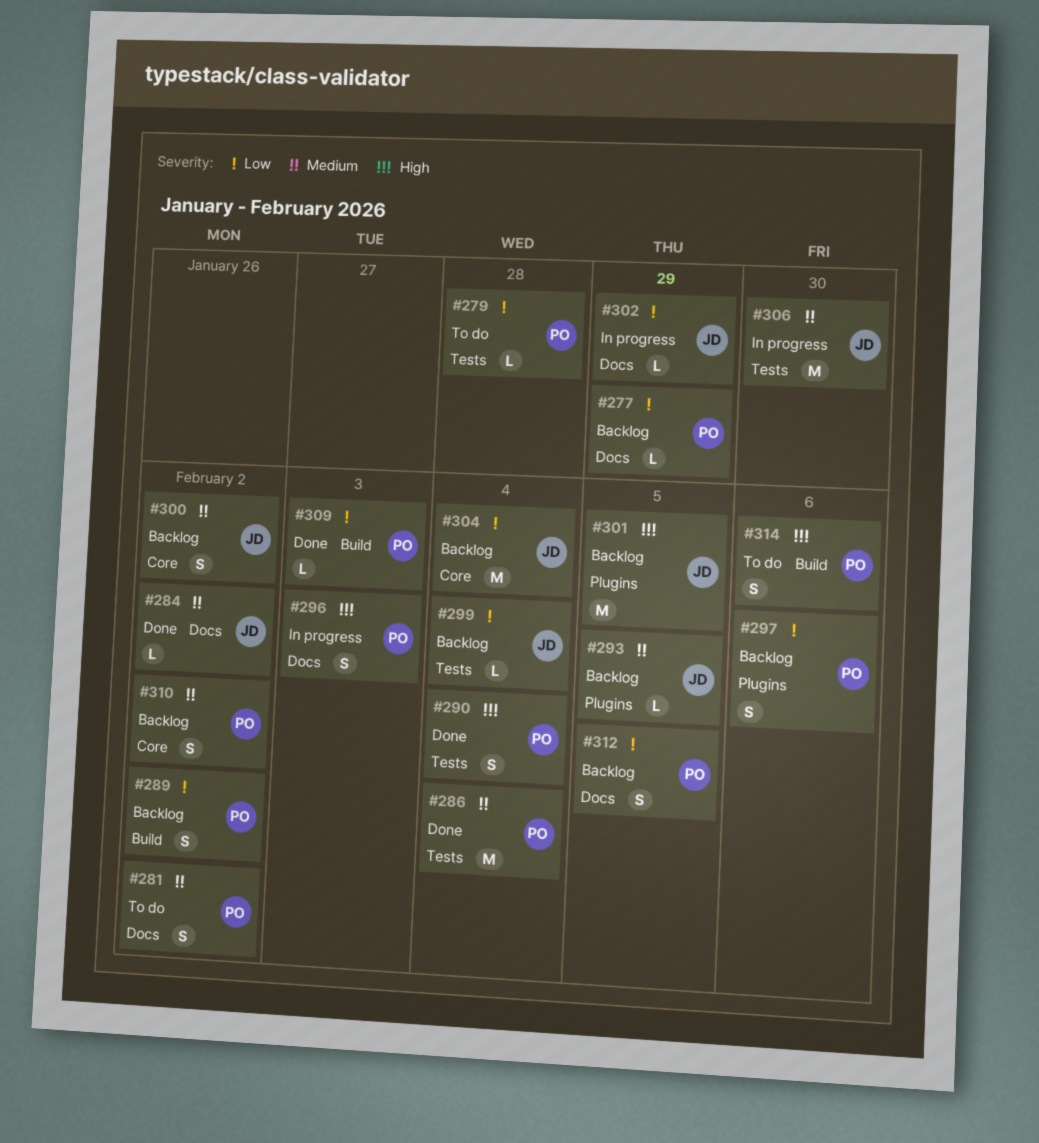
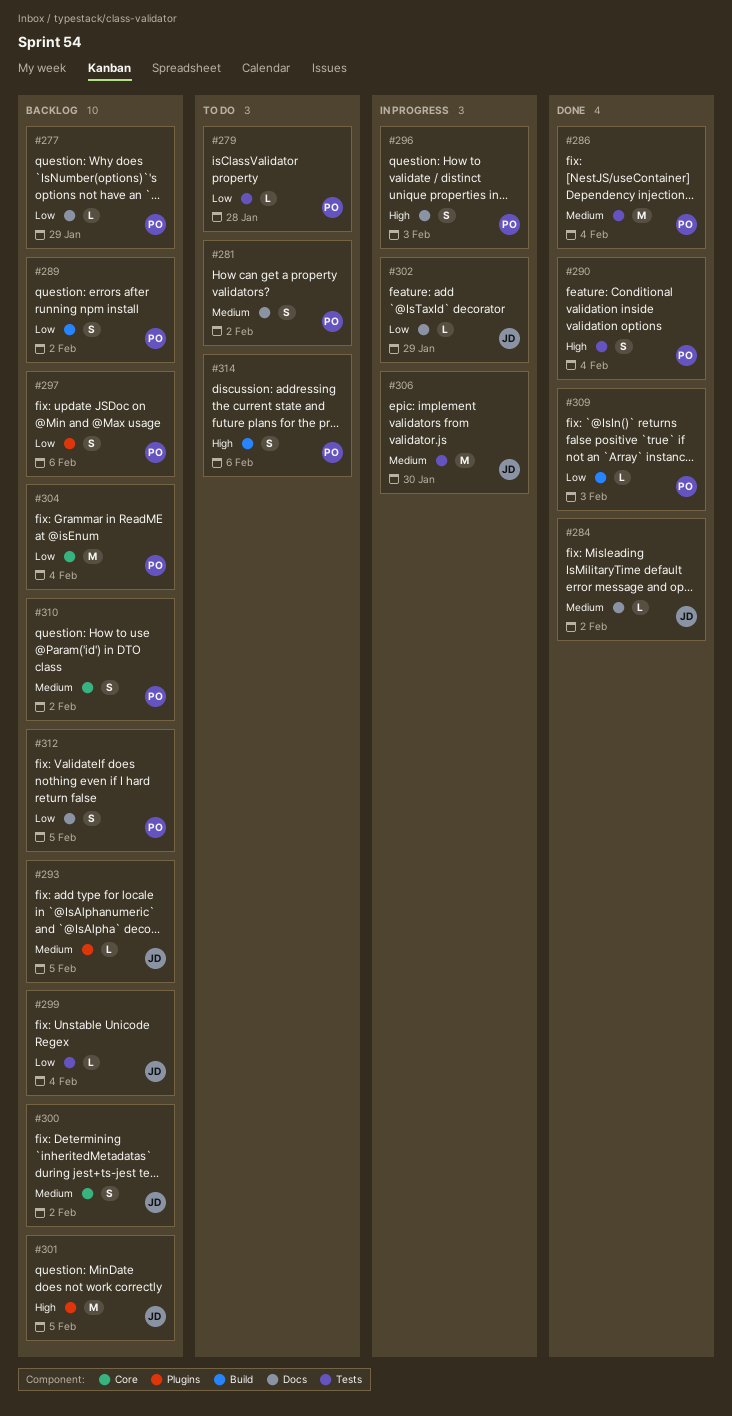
#304, owner: JD -> PO

